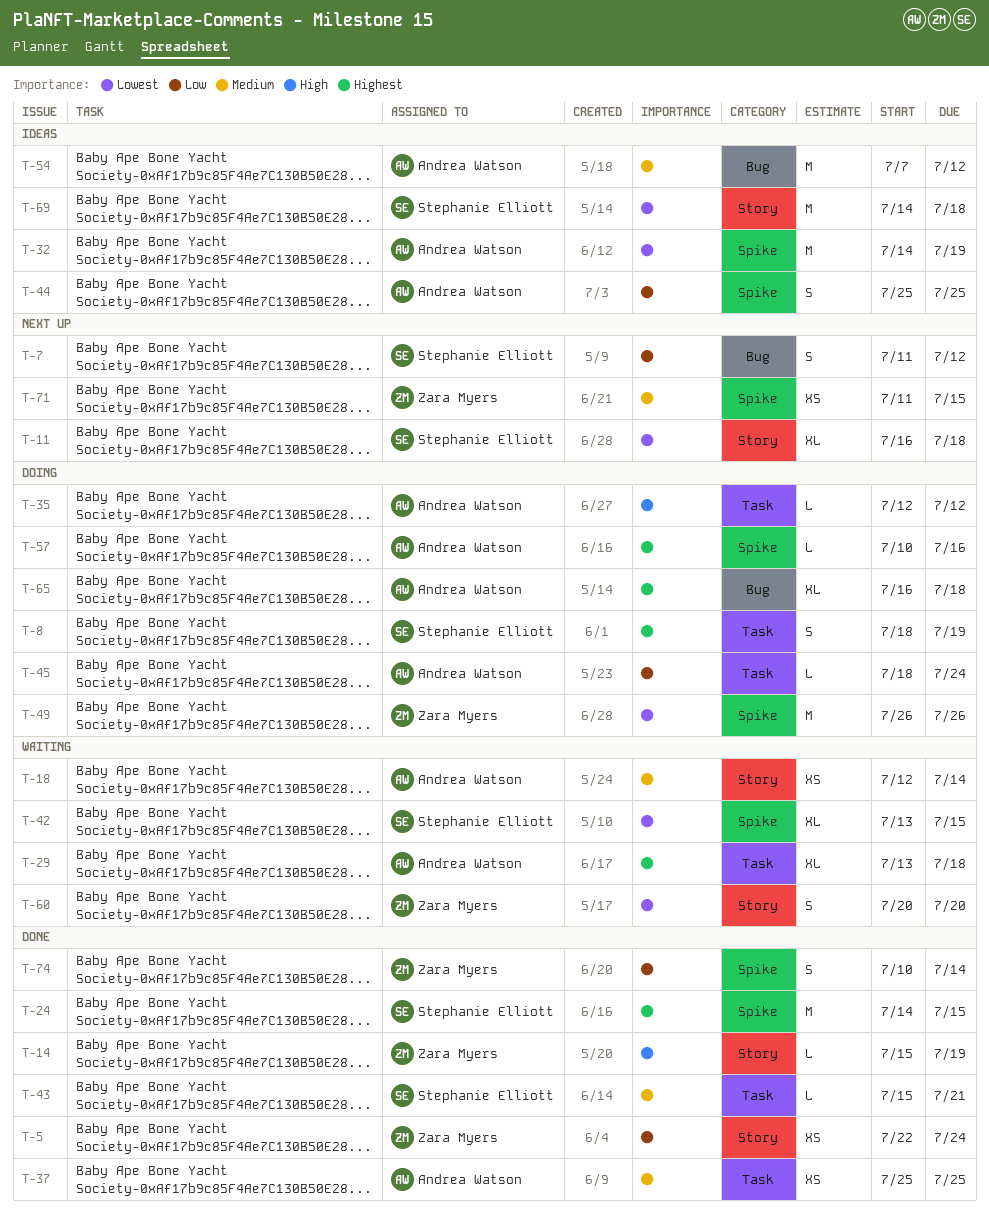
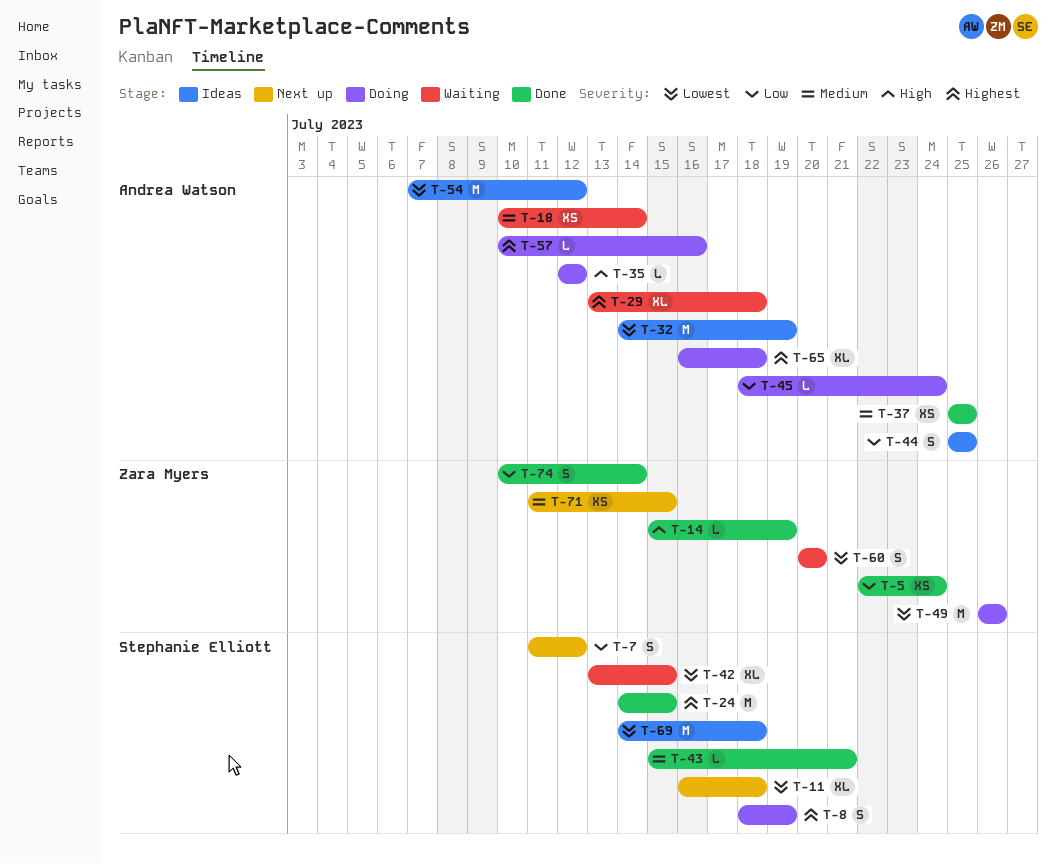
T-18, start: Jul 12 -> Jul 10
T-54, priority: Medium -> Lowest

